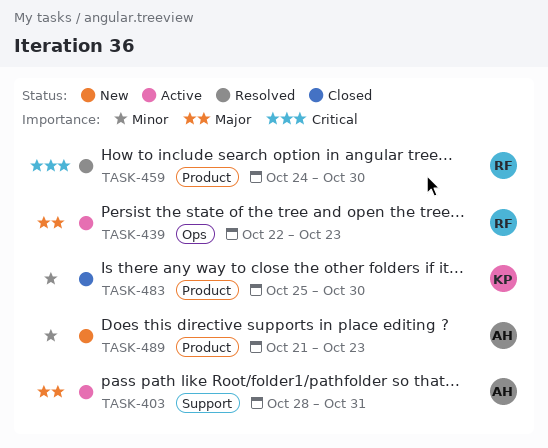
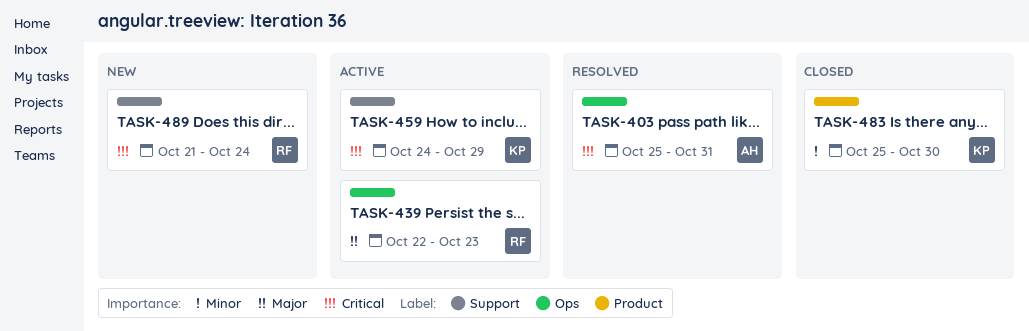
TASK-403, status: Active -> Resolved
TASK-403, priority: Major -> Critical
TASK-403, label: Support -> Ops
TASK-403, start: Oct 28 -> Oct 25
TASK-459, status: Resolved -> Active
TASK-459, owner: RF -> KP
TASK-459, label: Product -> Support
TASK-459, due: Oct 30 -> Oct 29
TASK-489, owner: AH -> RF
TASK-489, priority: Minor -> Critical
TASK-489, label: Product -> Support
TASK-489, due: Oct 23 -> Oct 24

